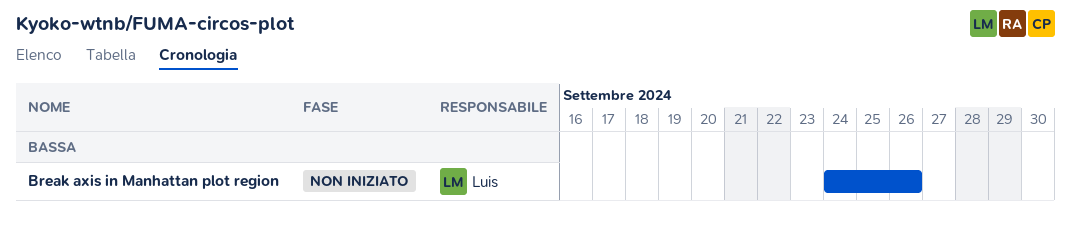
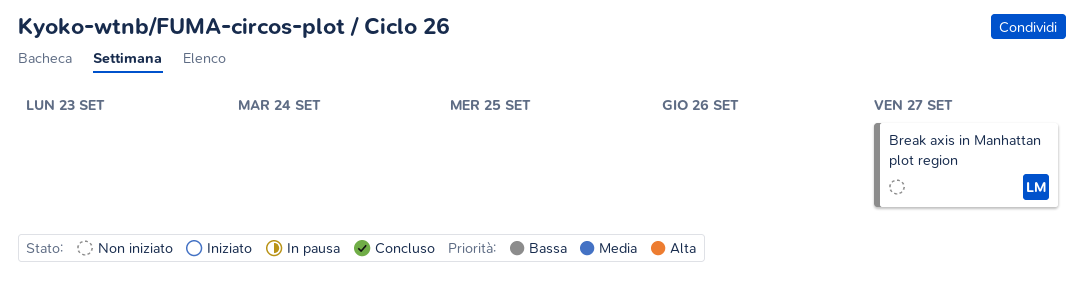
Break axis in Manhattan plot region, due: Sep 26 -> Sep 27

